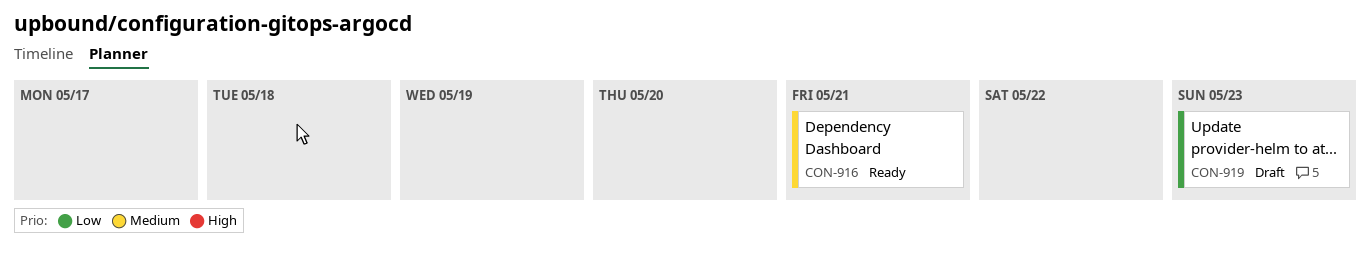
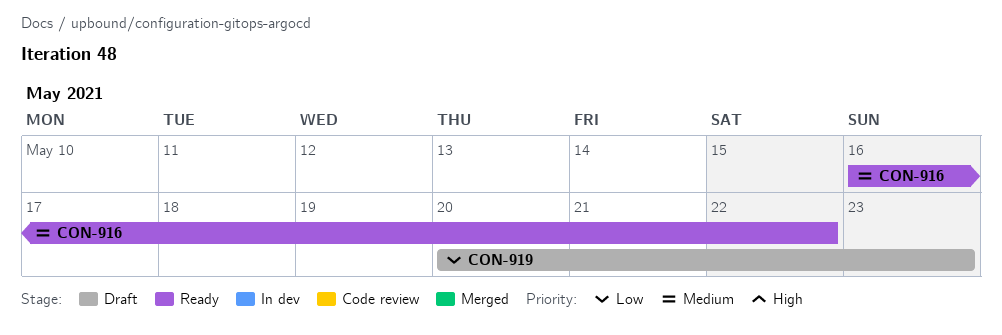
CON-916, due: May 21 -> May 22

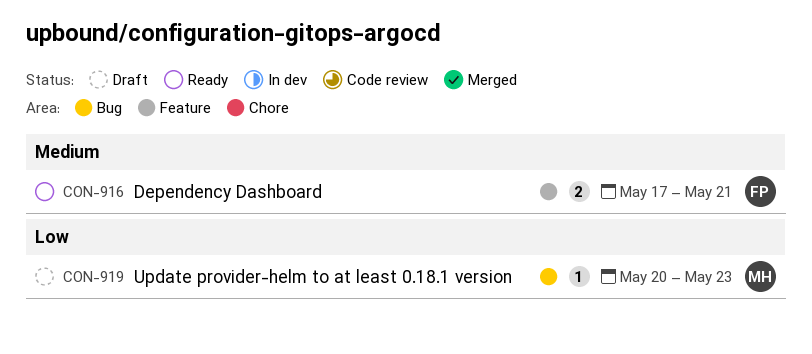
CON-916, start: May 16 -> May 17
CON-916, due: May 22 -> May 21

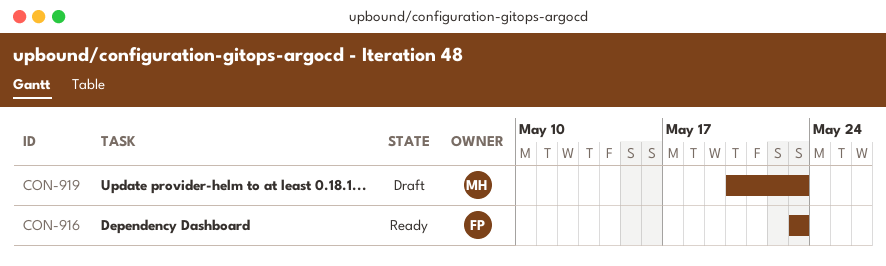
CON-916, start: May 17 -> May 23
CON-916, due: May 21 -> May 23

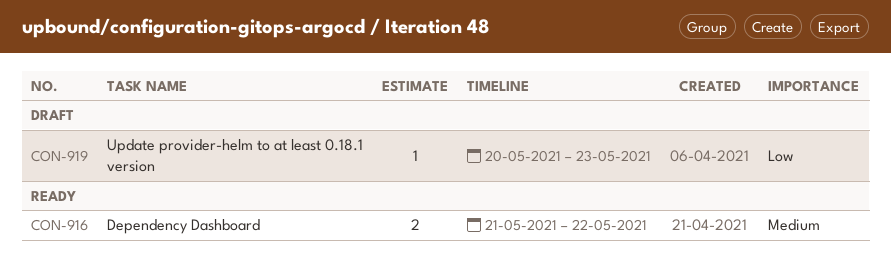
CON-916, start: May 23 -> May 21
CON-916, due: May 23 -> May 22

